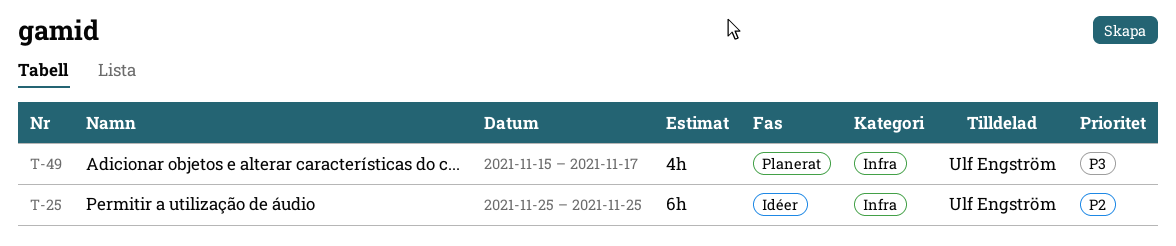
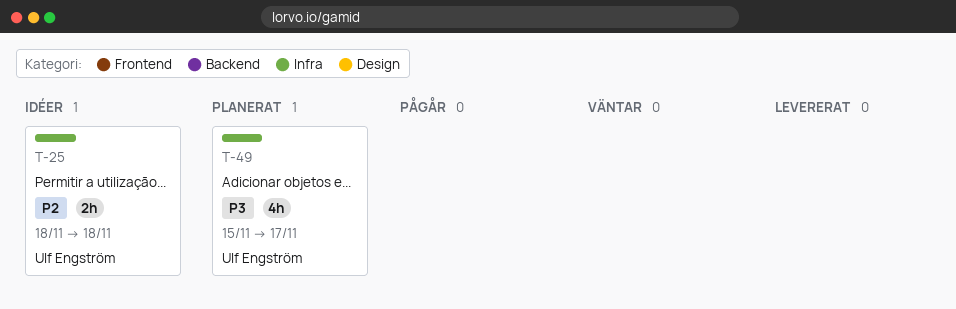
T-25, estimate: 6h -> 2h
T-25, start: Nov 25 -> Nov 18
T-25, due: Nov 25 -> Nov 18

